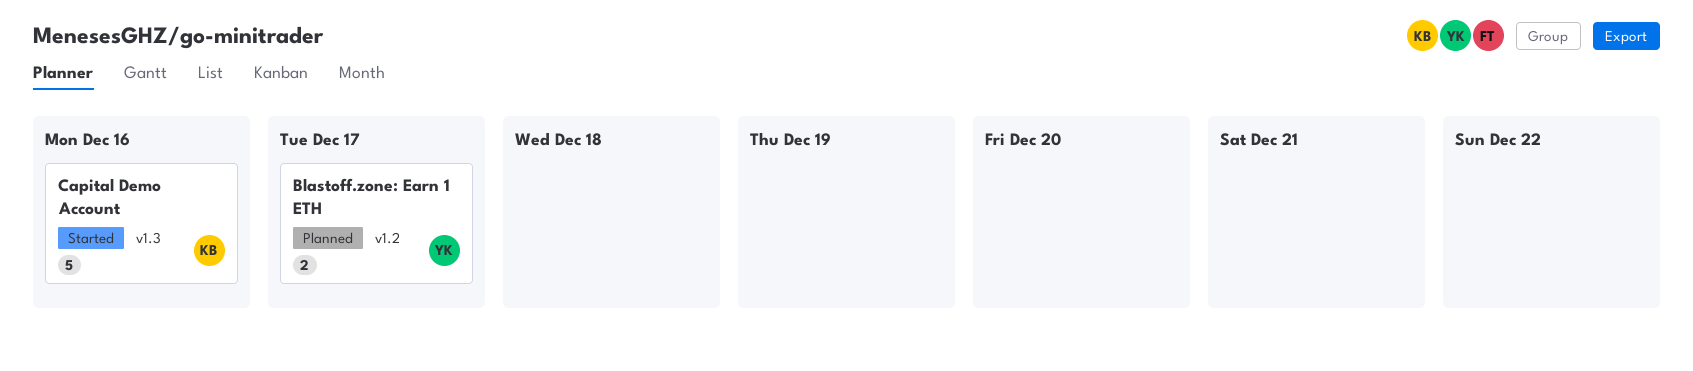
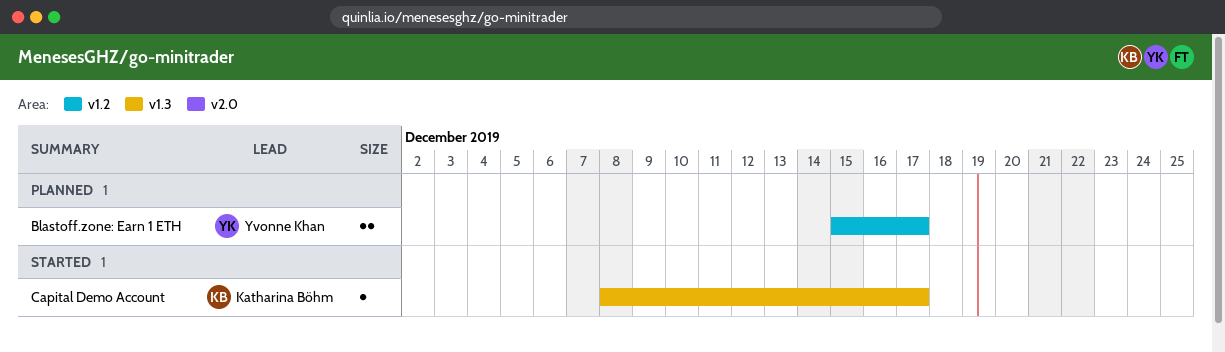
Capital Demo Account, estimate: 5 -> 1
Capital Demo Account, due: Dec 16 -> Dec 17

